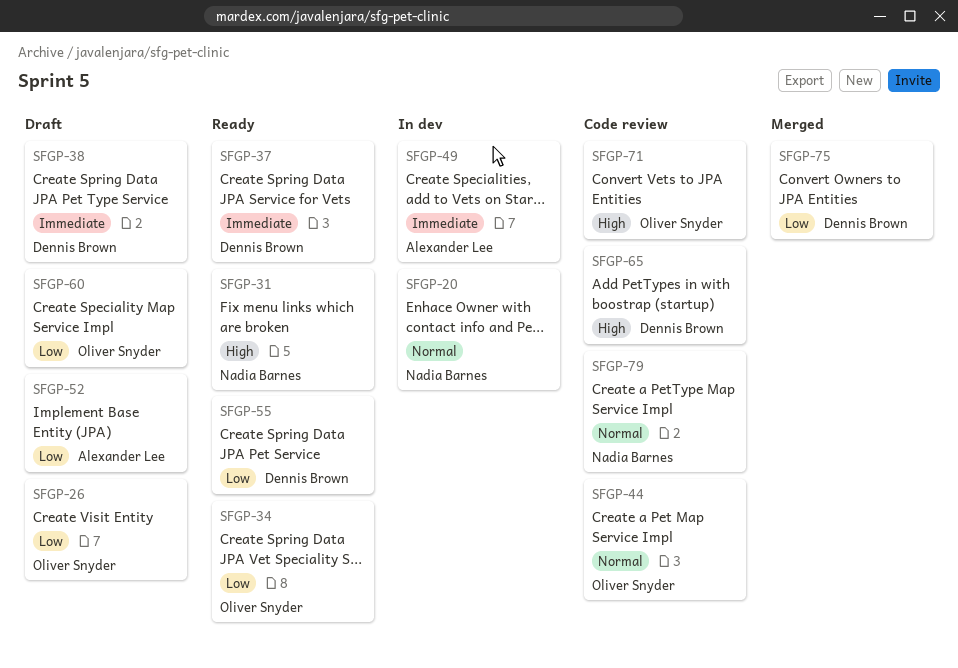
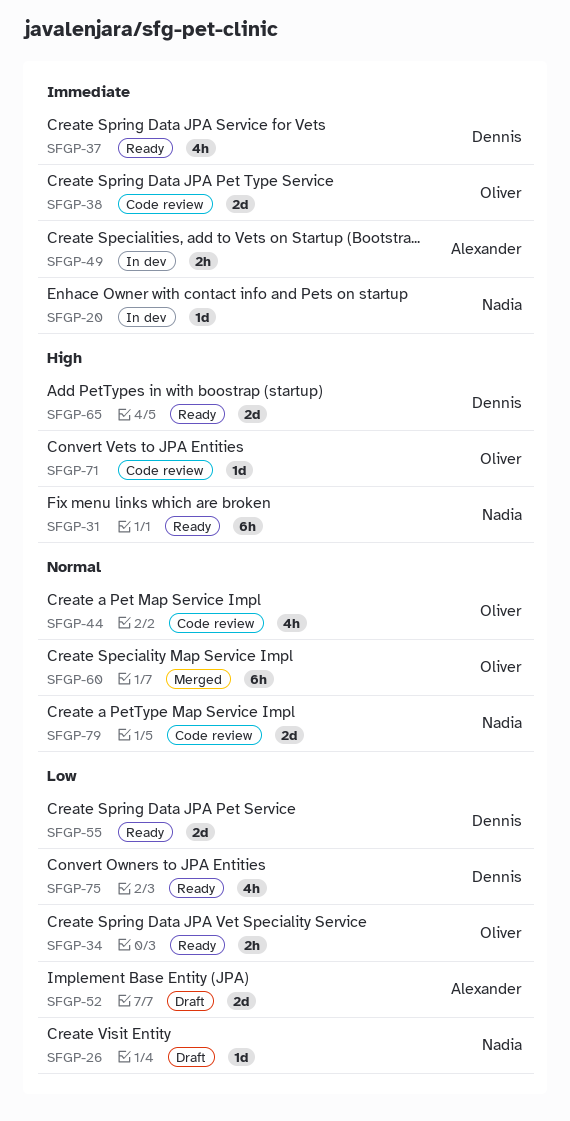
SFGP-20, priority: Normal -> Immediate
SFGP-26, owner: Oliver Snyder -> Nadia Barnes
SFGP-38, status: Draft -> Code review
SFGP-38, owner: Dennis Brown -> Oliver Snyder
SFGP-60, status: Draft -> Merged
SFGP-60, priority: Low -> Normal
SFGP-65, status: Code review -> Ready
SFGP-75, status: Merged -> Ready

